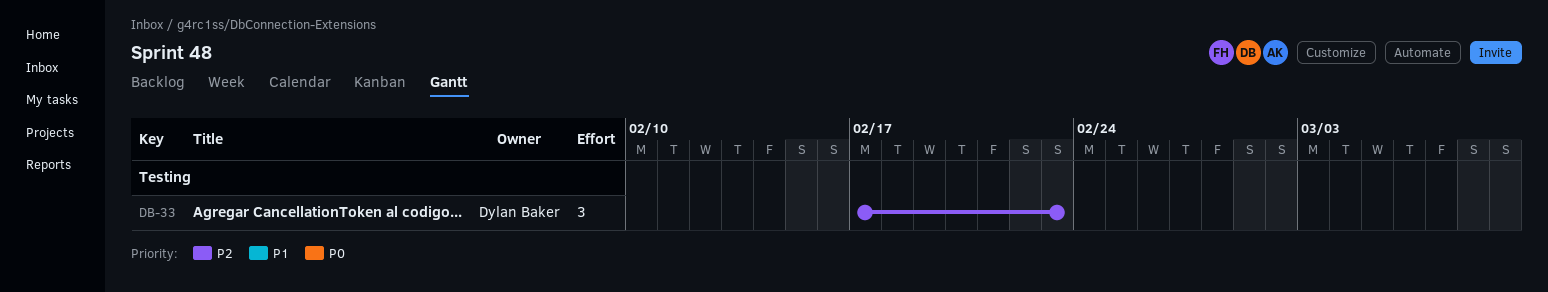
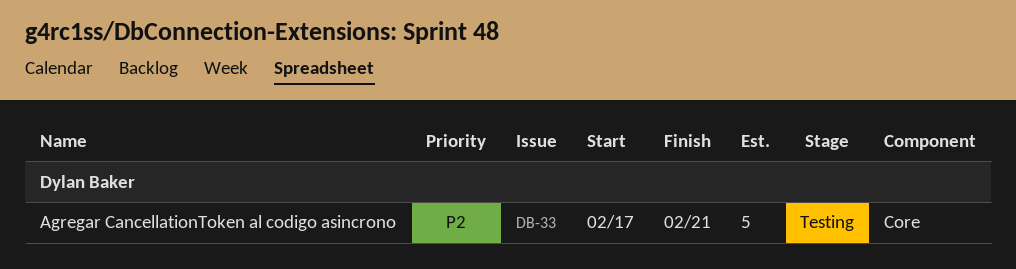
DB-33, estimate: 3 -> 5
DB-33, due: Feb 23 -> Feb 21

